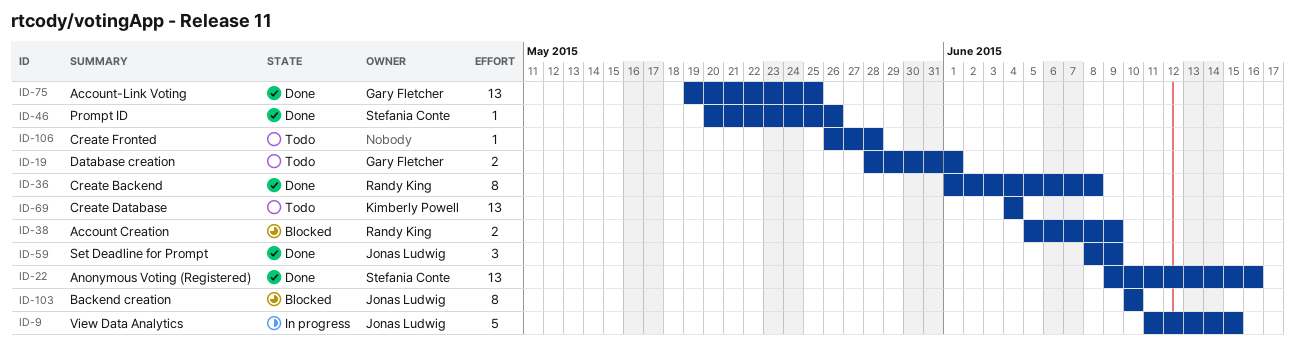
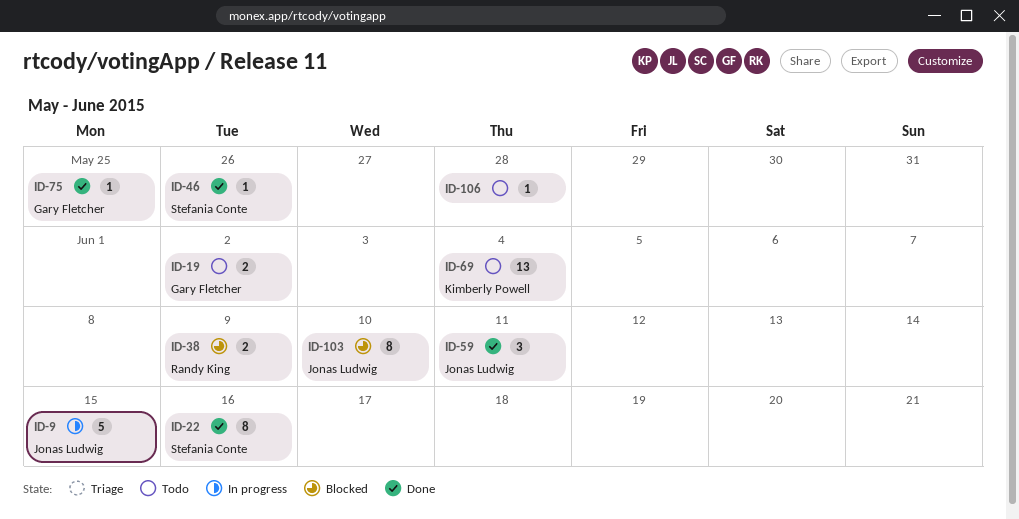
ID-19, due: Jun 1 -> Jun 2
ID-22, estimate: 13 -> 8
ID-36: present -> none
ID-59, due: Jun 9 -> Jun 11
ID-75, estimate: 13 -> 1

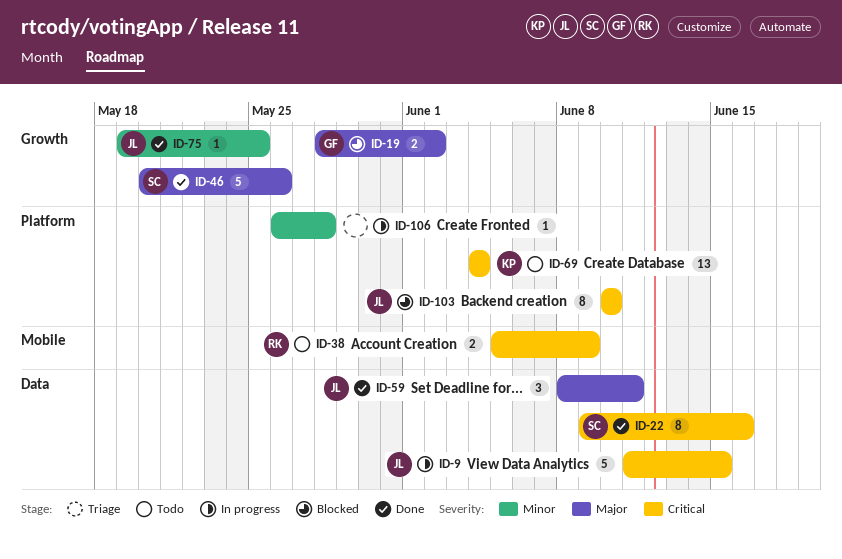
ID-19, status: Todo -> Blocked
ID-38, status: Blocked -> Todo
ID-46, estimate: 1 -> 5
ID-75, owner: Gary Fletcher -> Jonas Ludwig
ID-106, status: Todo -> In progress

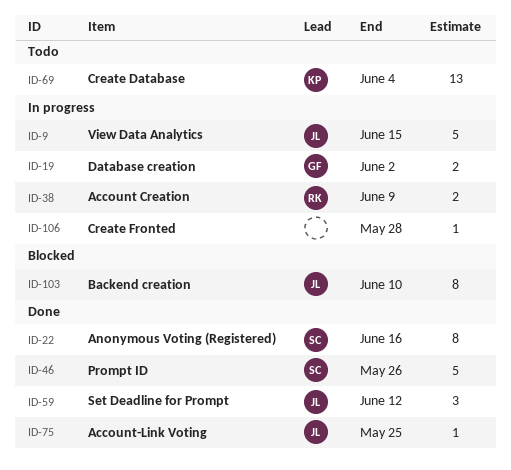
ID-19, status: Blocked -> In progress
ID-38, status: Todo -> In progress
ID-59, due: Jun 11 -> Jun 12

